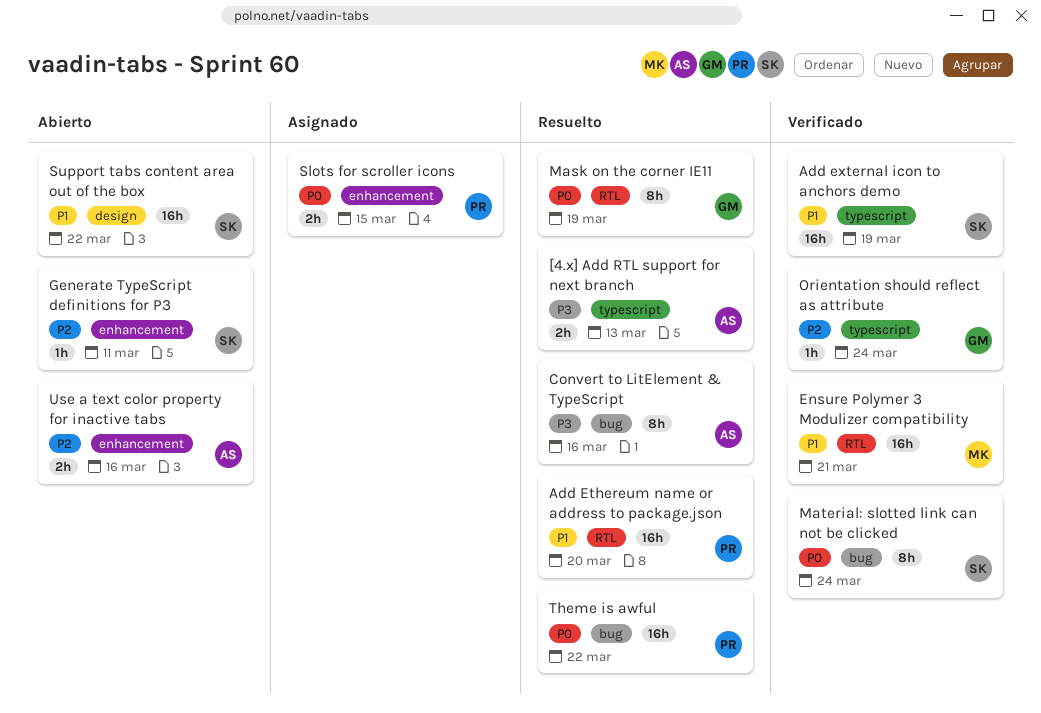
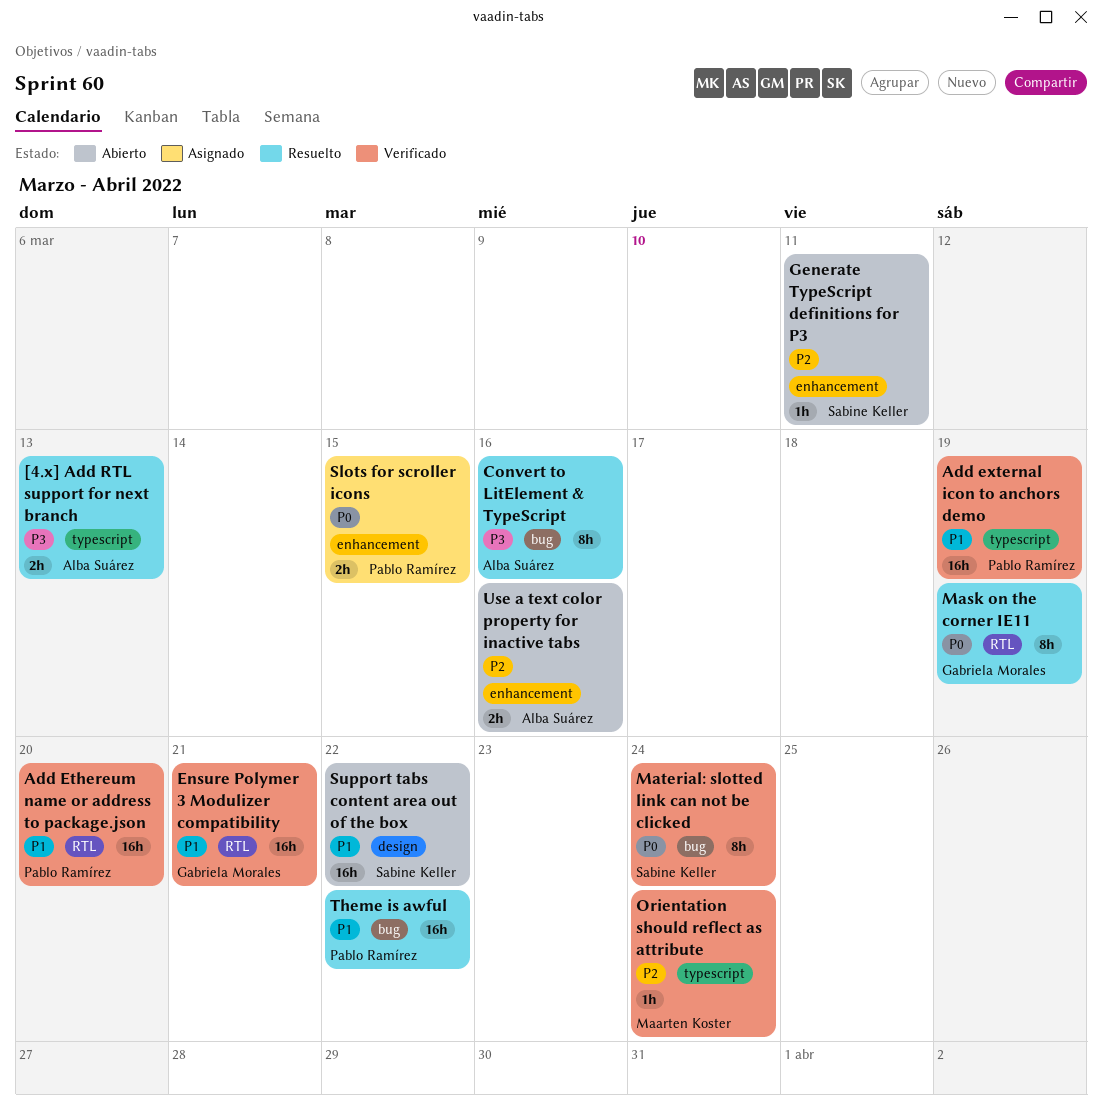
Add Ethereum name or address to package.json, status: Resuelto -> Verificado
Add external icon to anchors demo, owner: Sabine Keller -> Pablo Ramírez
Ensure Polymer 3 Modulizer compatibility, owner: Maarten Koster -> Gabriela Morales
Orientation should reflect as attribute, owner: Gabriela Morales -> Maarten Koster
Theme is awful, priority: P0 -> P1

